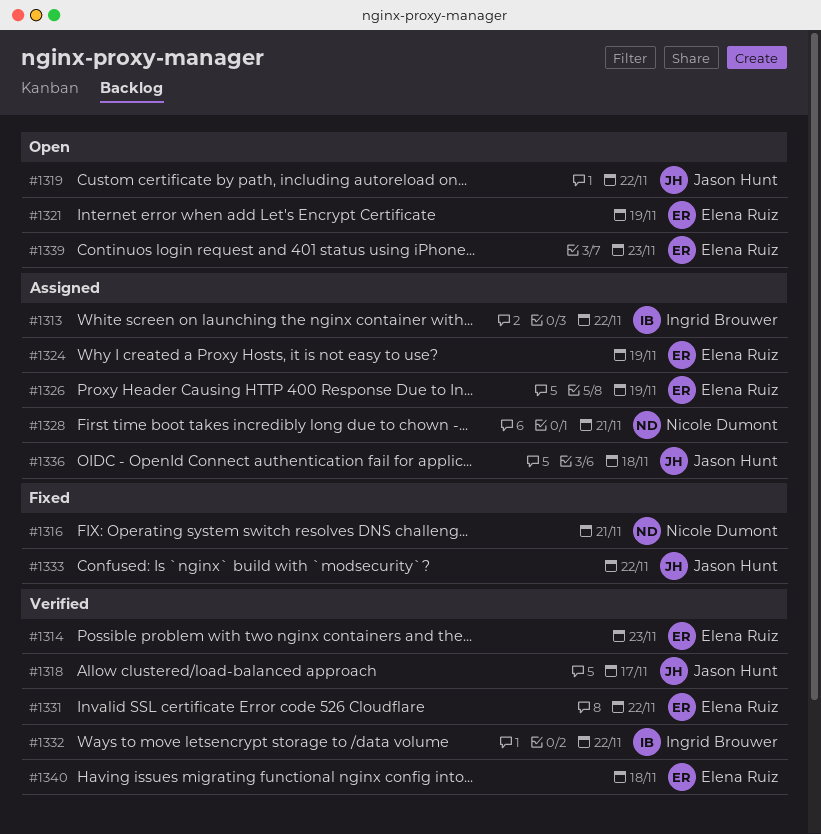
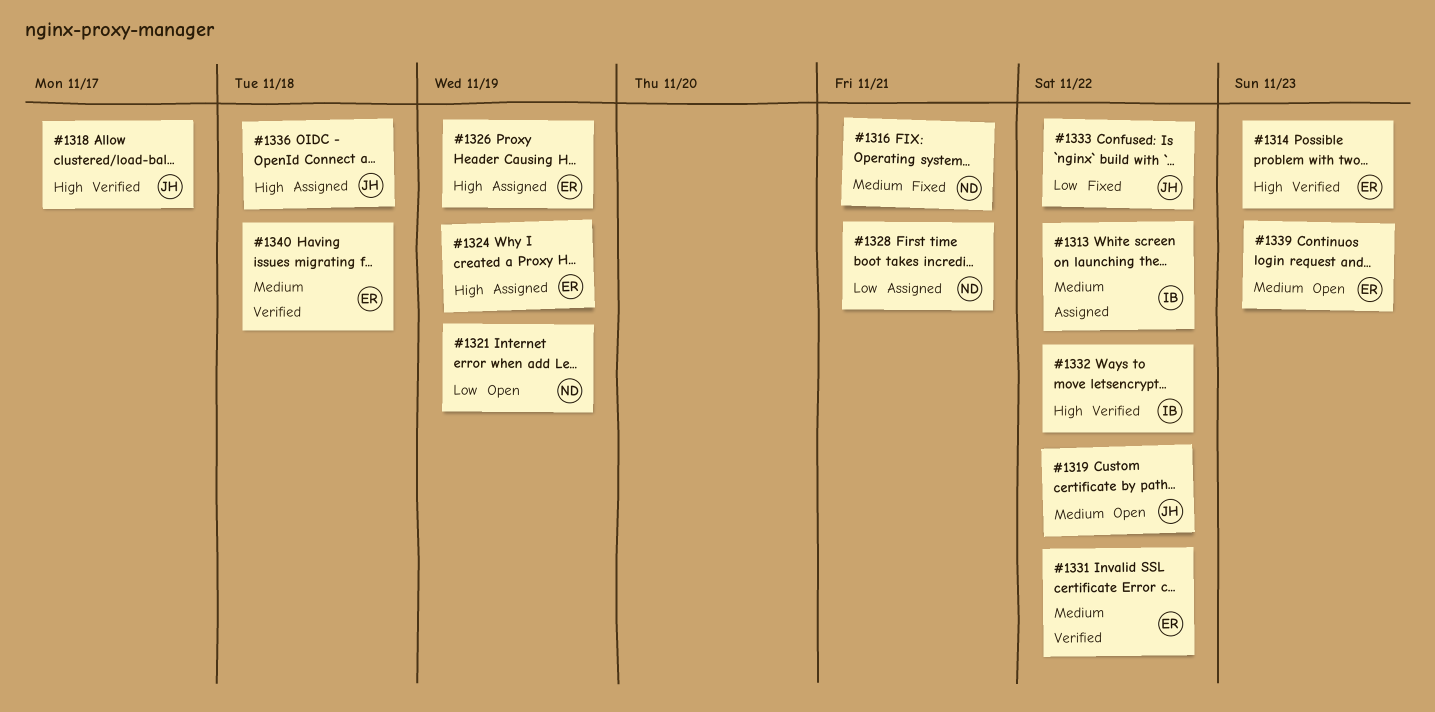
#1321, owner: Elena Ruiz -> Nicole Dumont

